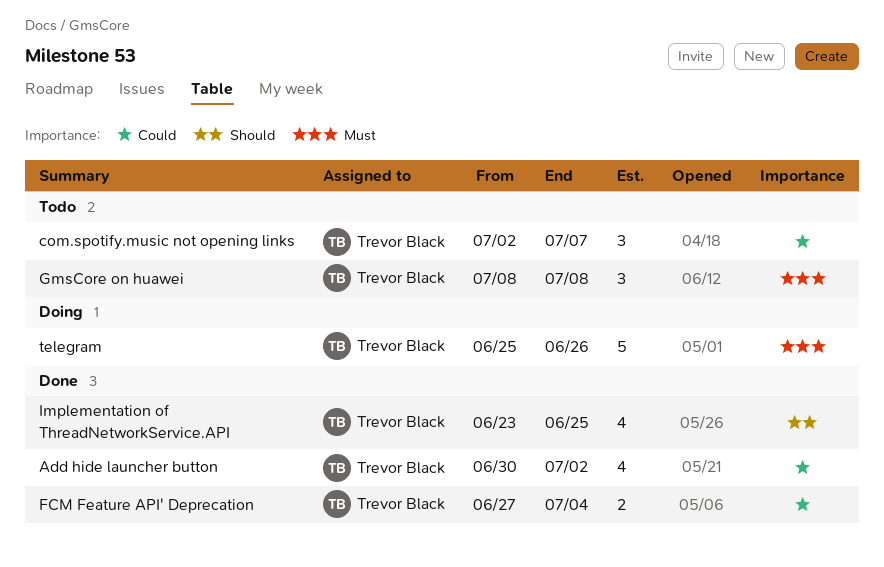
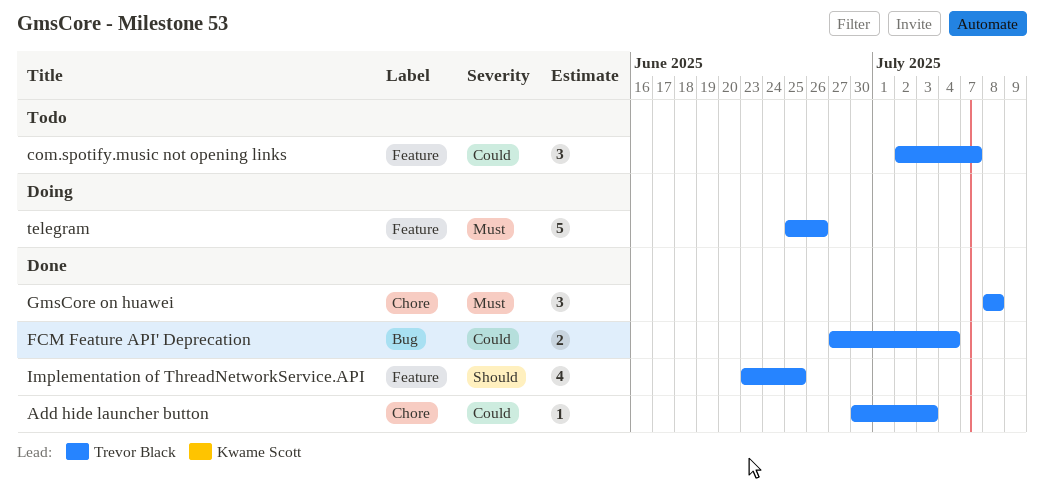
Add hide launcher button, estimate: 4 -> 1
Add hide launcher button, due: Jul 2 -> Jul 3
GmsCore on huawei, status: Todo -> Done

